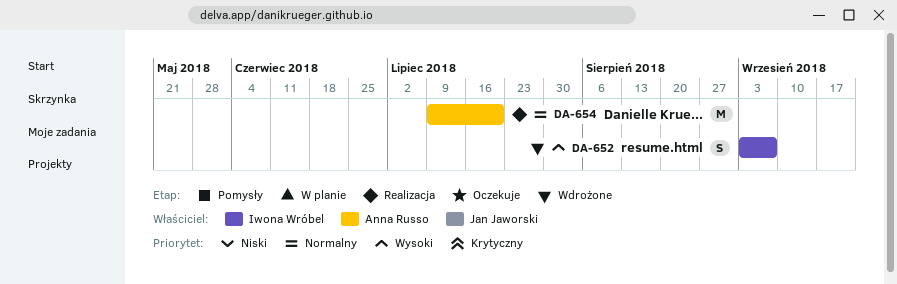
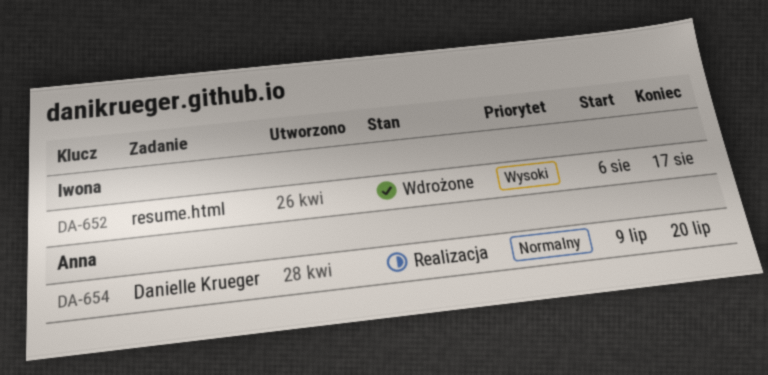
DA-652, start: Sep 3 -> Aug 6
DA-652, due: Sep 7 -> Aug 17

